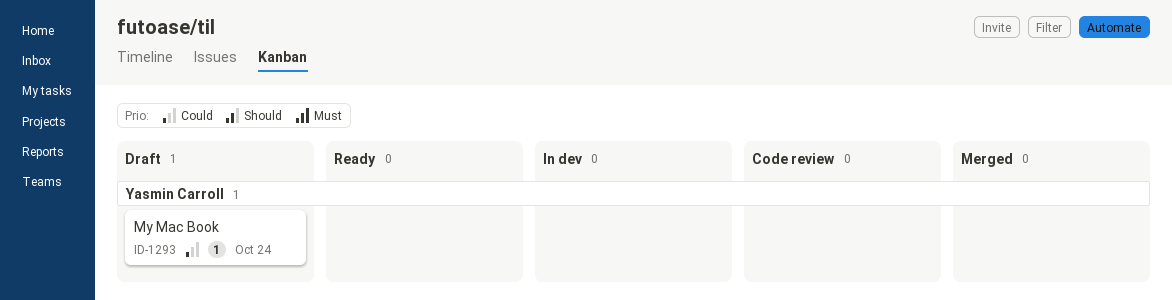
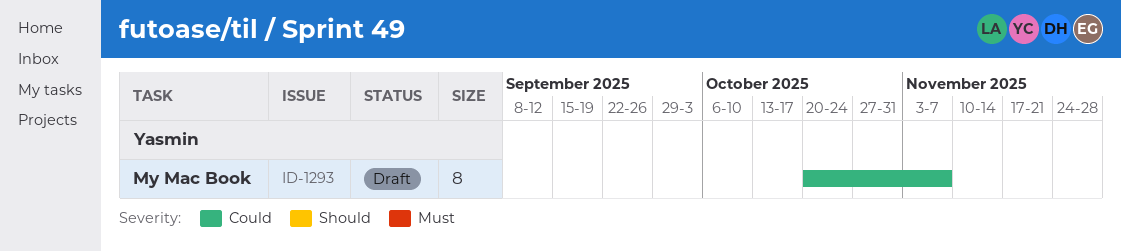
ID-1293, estimate: 1 -> 8
ID-1293, due: Oct 24 -> Nov 7

